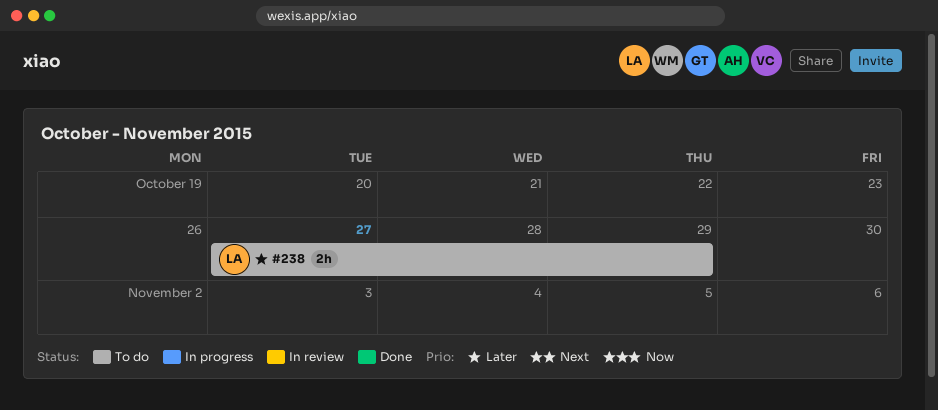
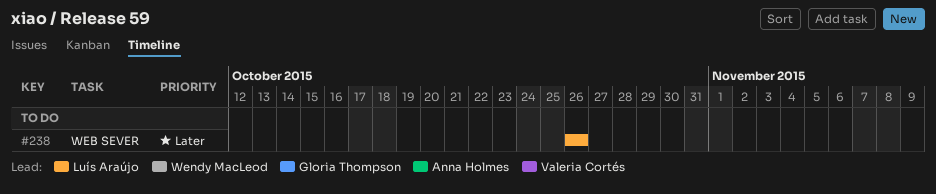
#238, start: Oct 27 -> Oct 26
#238, due: Oct 29 -> Oct 26

